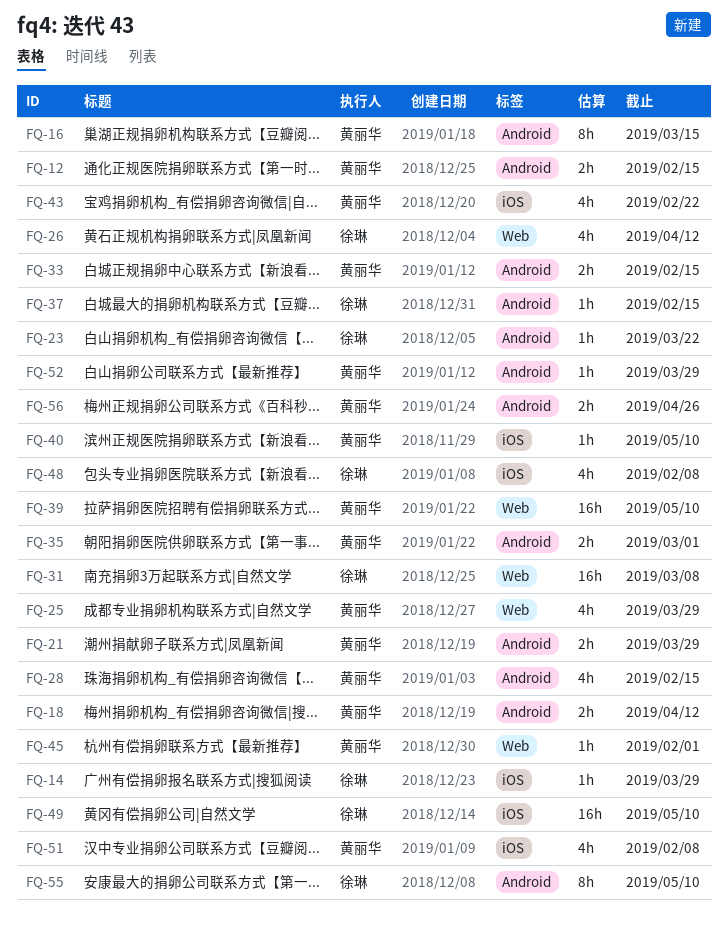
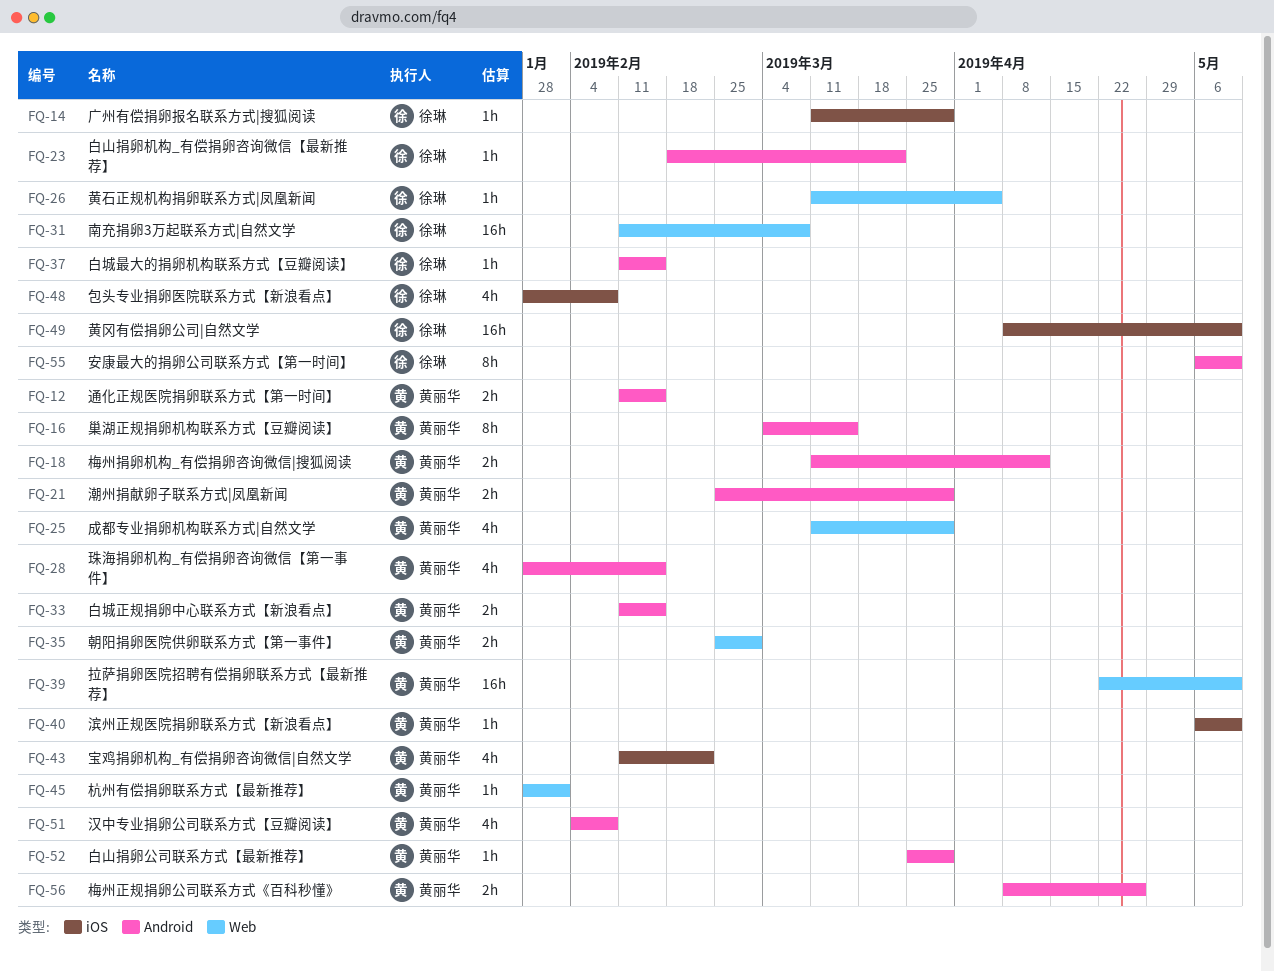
FQ-26, estimate: 4h -> 1h
FQ-26, due: Apr 12 -> Apr 5
FQ-35, label: Android -> Web
FQ-51, label: iOS -> Android

